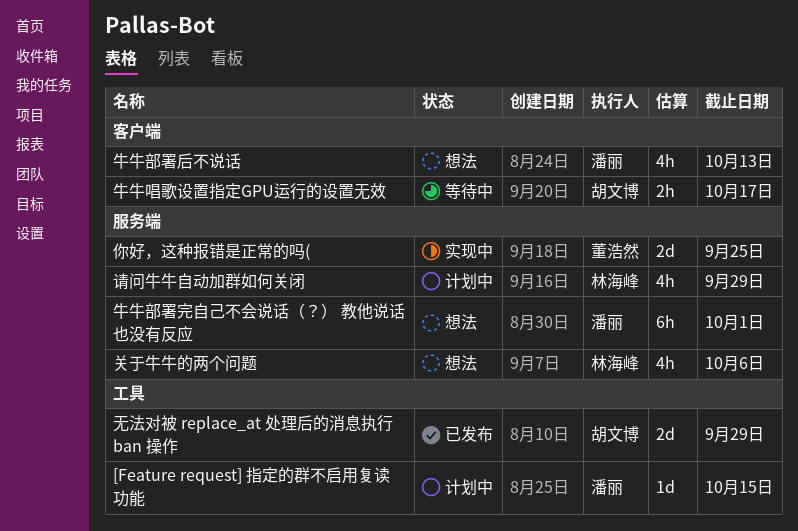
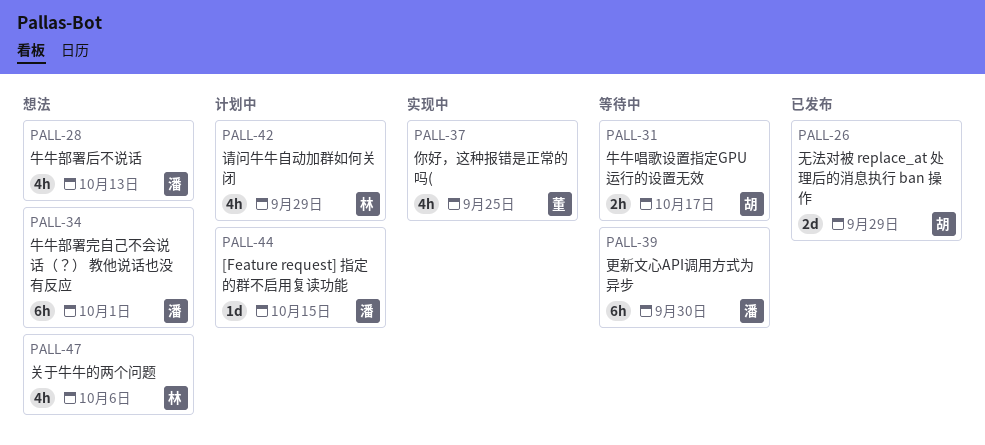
你好，这种报错是正常的吗(, estimate: 2d -> 4h
更新文心API调用方式为异步: none -> present

